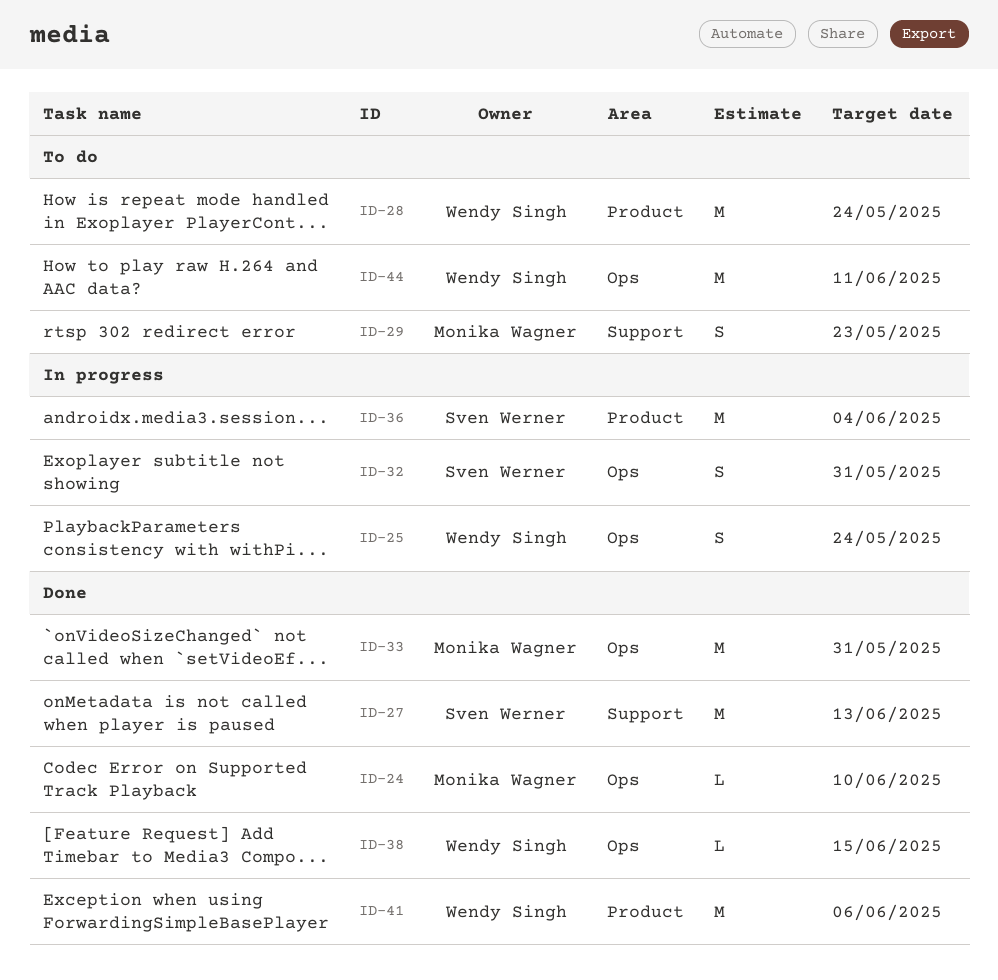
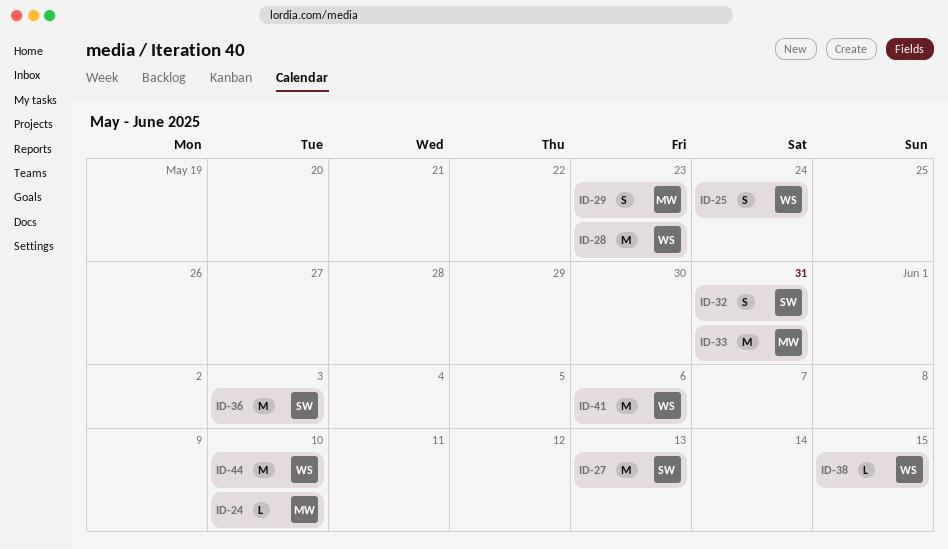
ID-28, due: May 24 -> May 23
ID-36, due: Jun 4 -> Jun 3
ID-44, due: Jun 11 -> Jun 10

